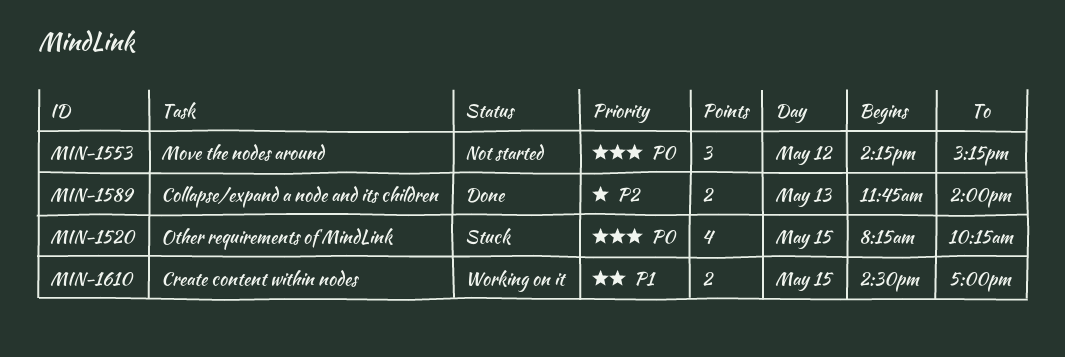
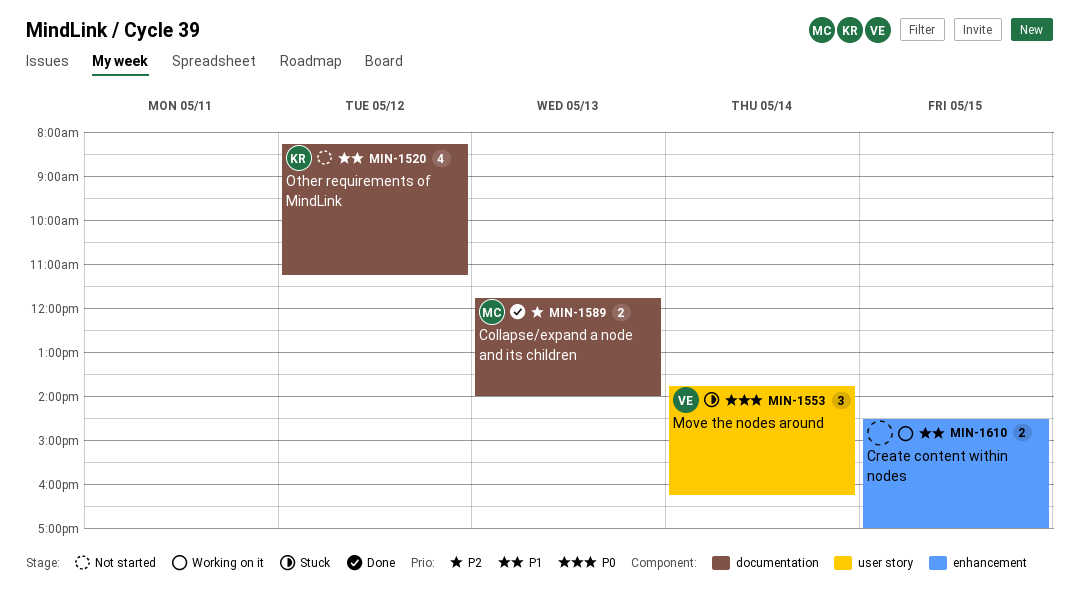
MIN-1520, status: Stuck -> Not started
MIN-1520, priority: P0 -> P1
MIN-1520, day: May 15 -> May 12
MIN-1520, ends: 10:15 -> 11:15
MIN-1553, status: Not started -> Stuck
MIN-1553, day: May 12 -> May 14
MIN-1553, begins: 14:15 -> 13:45
MIN-1553, ends: 15:15 -> 16:15

